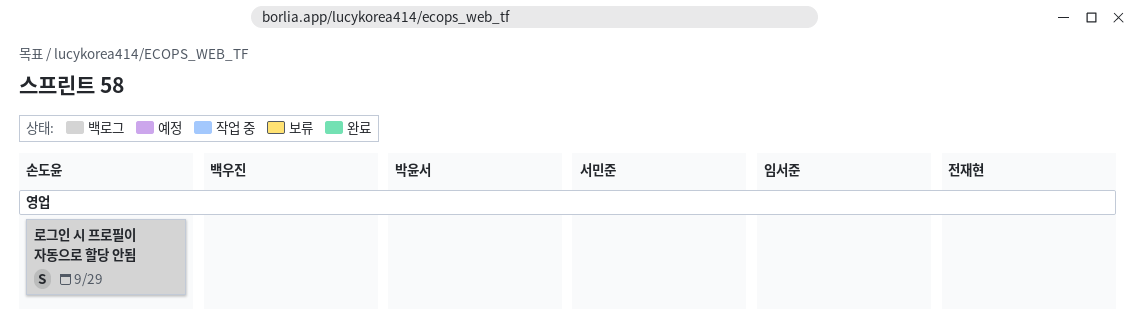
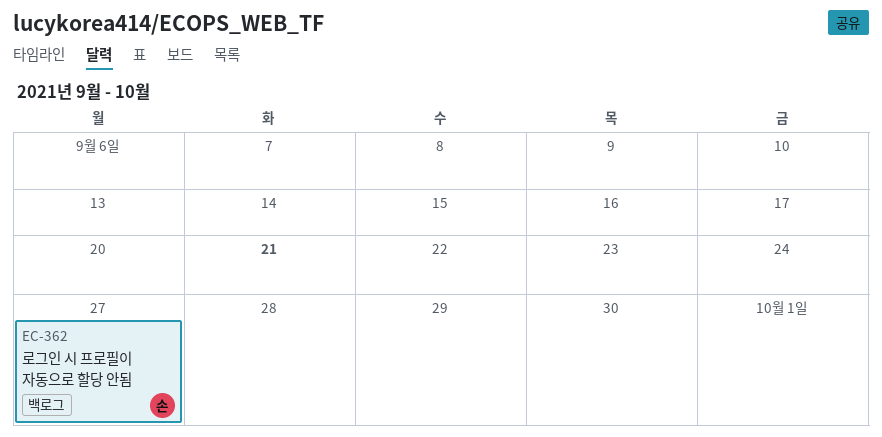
로그인 시 프로필이 자동으로 할당 안됨, due: Sep 29 -> Sep 27

